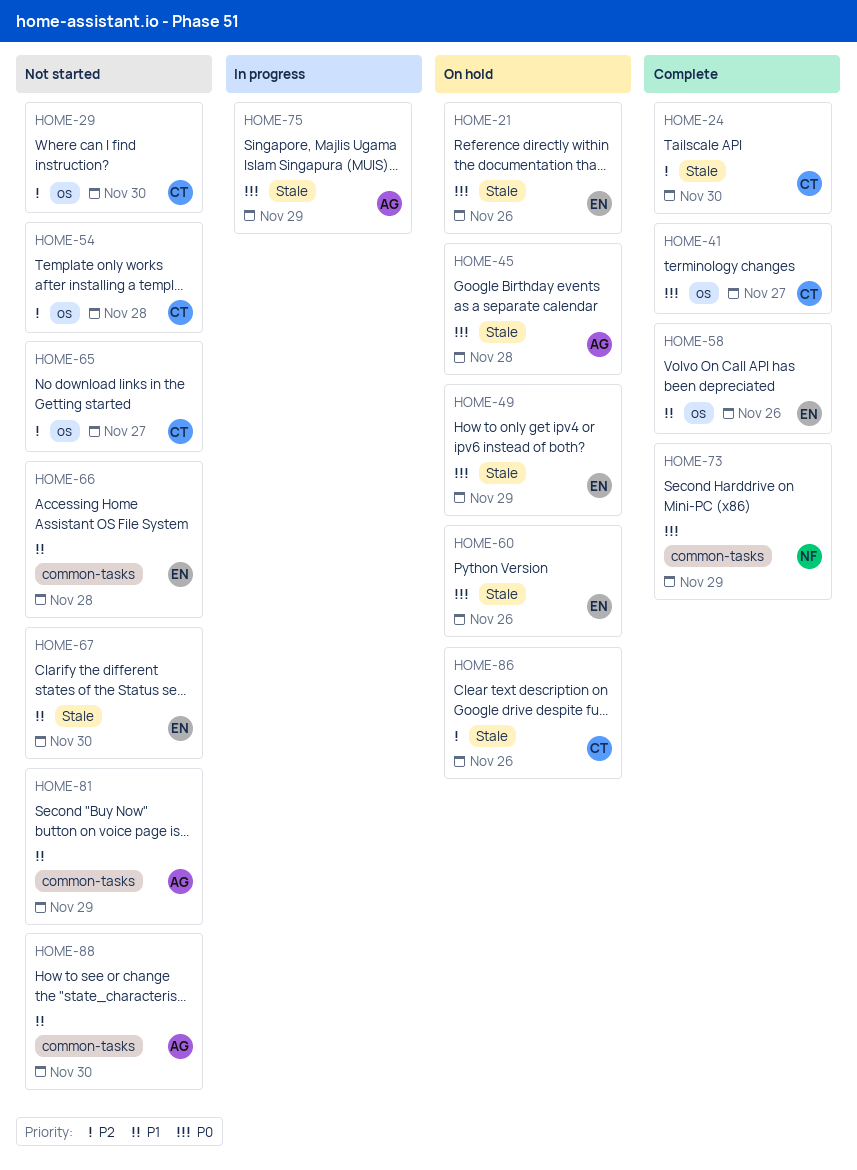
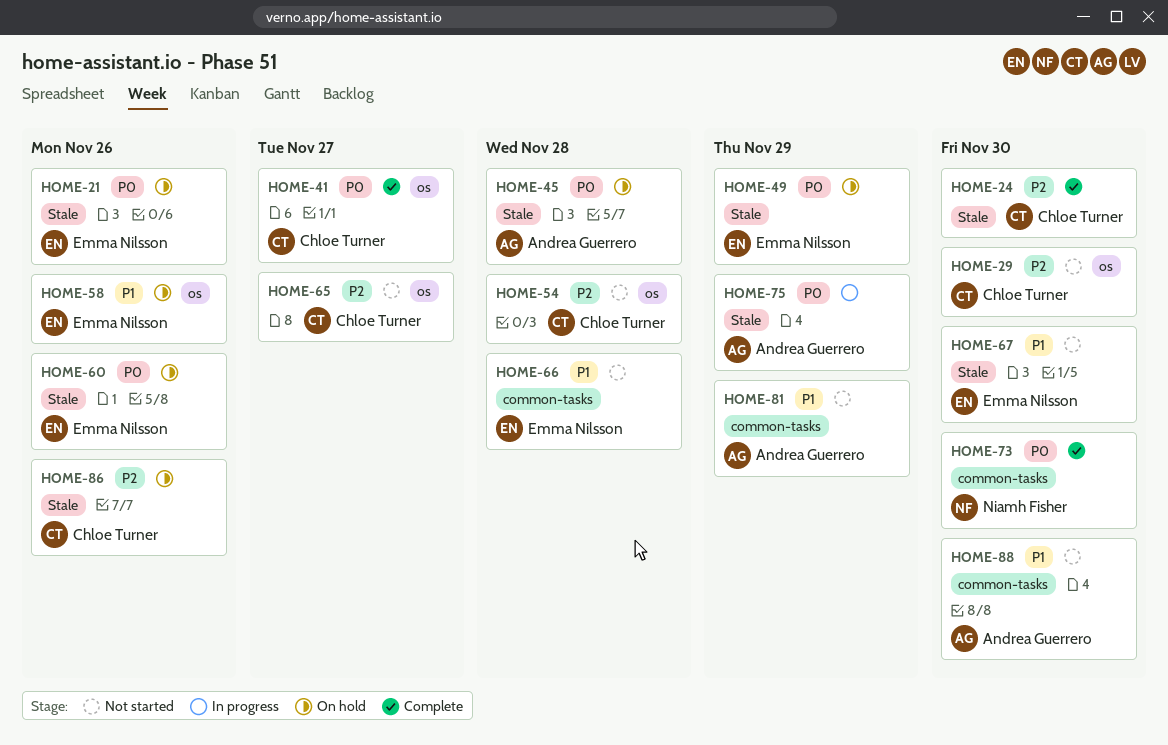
HOME-58, status: Complete -> On hold
HOME-73, due: Nov 29 -> Nov 30

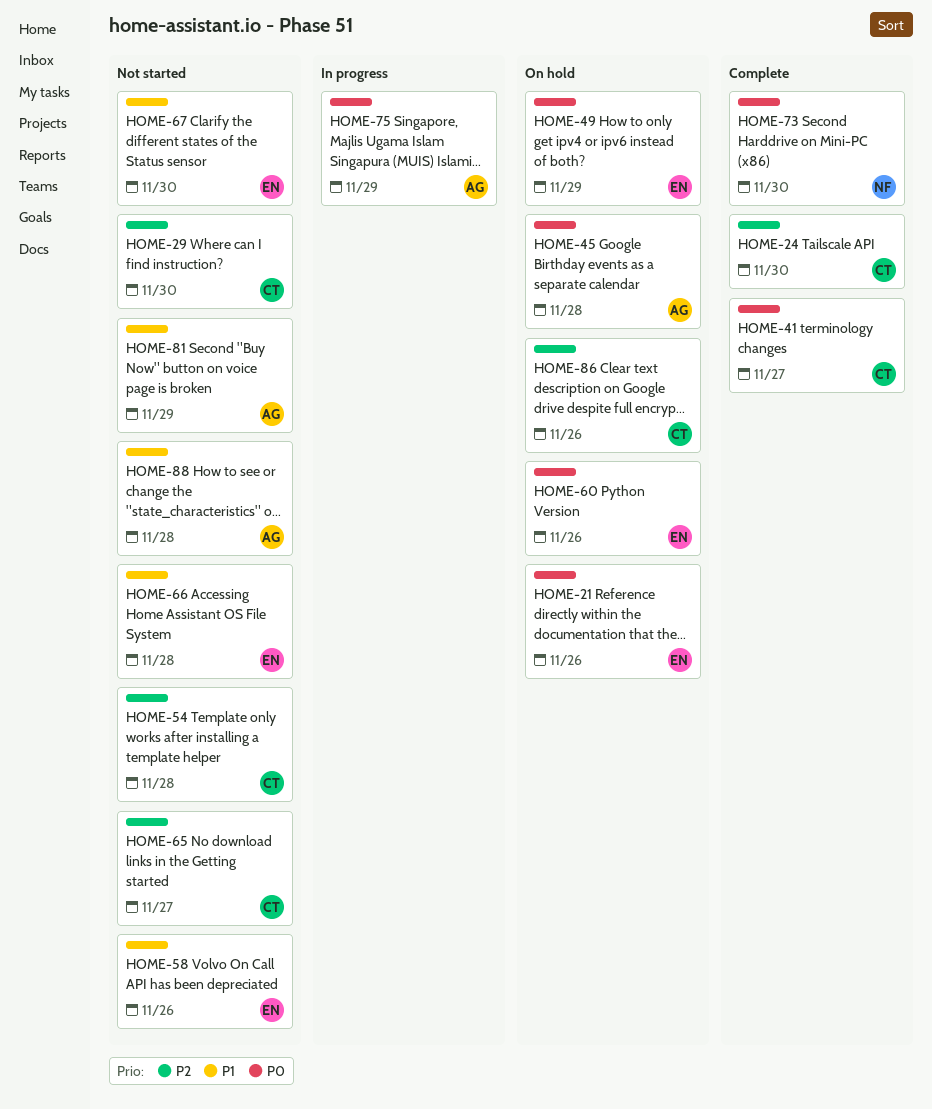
HOME-58, status: On hold -> Not started
HOME-88, due: Nov 30 -> Nov 28

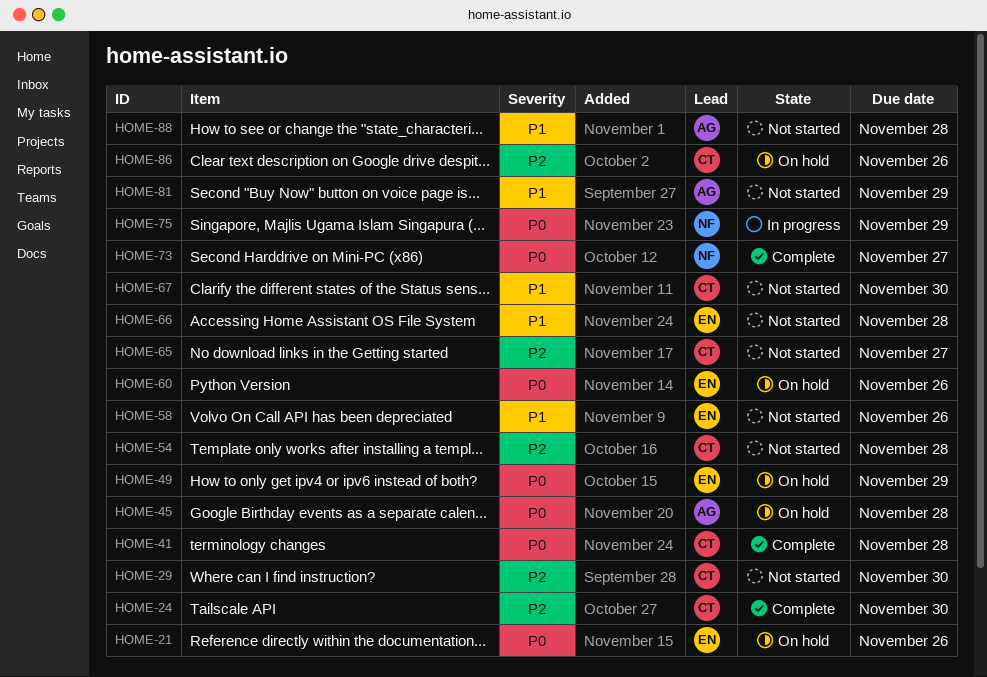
HOME-41, due: Nov 27 -> Nov 28
HOME-67, owner: EN -> CT
HOME-73, due: Nov 30 -> Nov 27
HOME-75, owner: AG -> NF

